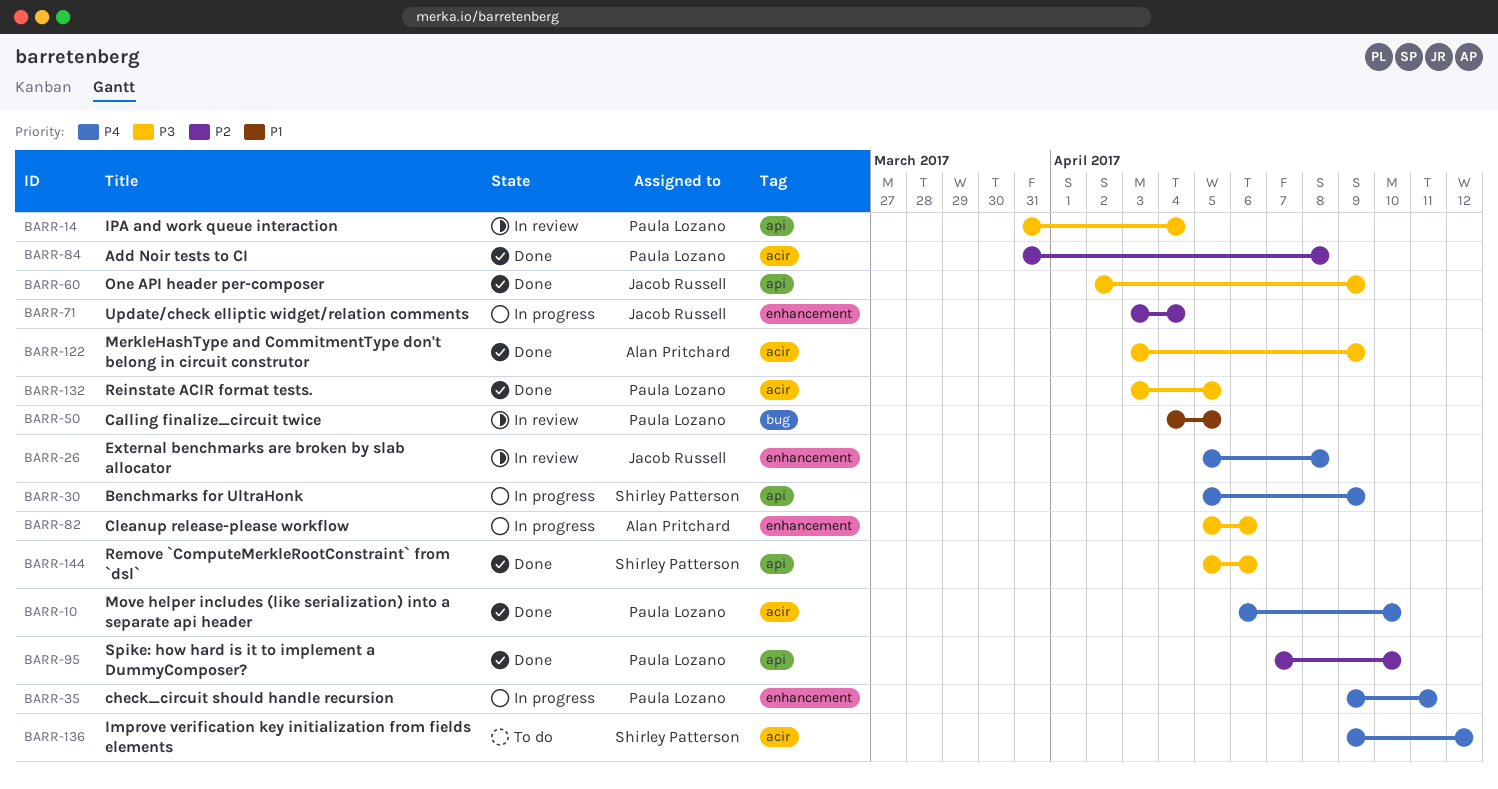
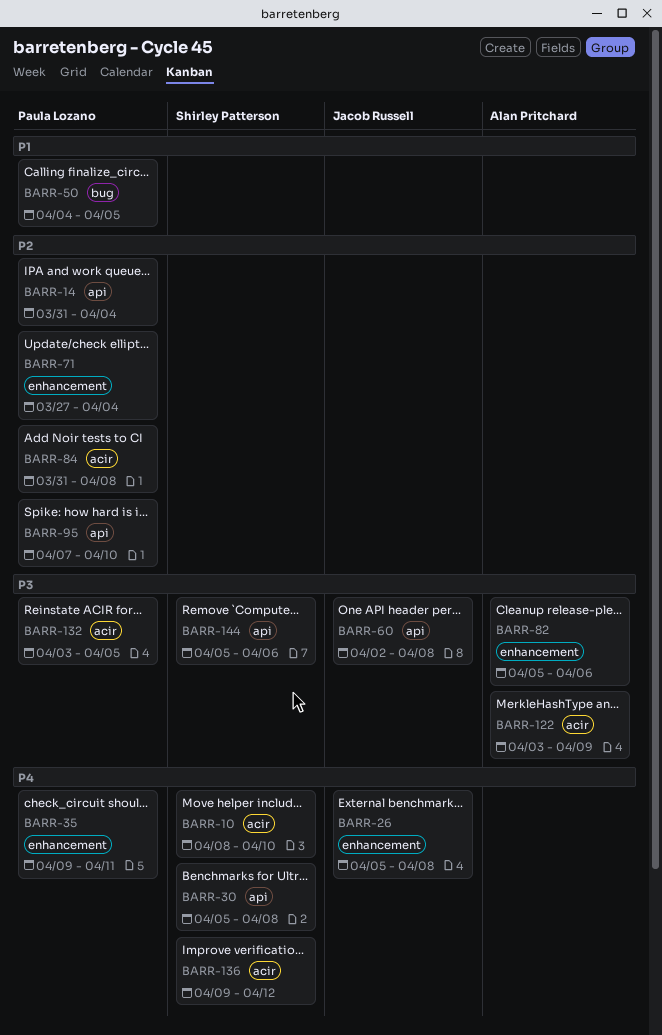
BARR-10, owner: Paula Lozano -> Shirley Patterson
BARR-10, start: Apr 6 -> Apr 8
BARR-14, priority: P3 -> P2
BARR-30, due: Apr 9 -> Apr 8
BARR-60, due: Apr 9 -> Apr 8
BARR-71, owner: Jacob Russell -> Paula Lozano
BARR-71, start: Apr 3 -> Mar 27

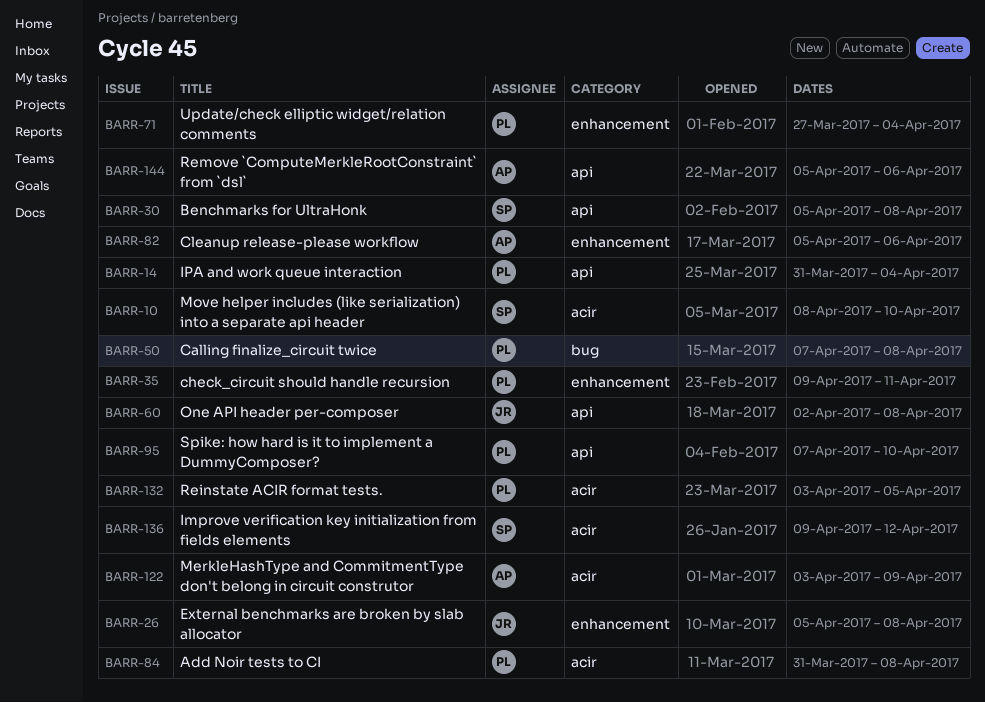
BARR-50, start: Apr 4 -> Apr 7
BARR-50, due: Apr 5 -> Apr 8
BARR-144, owner: Shirley Patterson -> Alan Pritchard

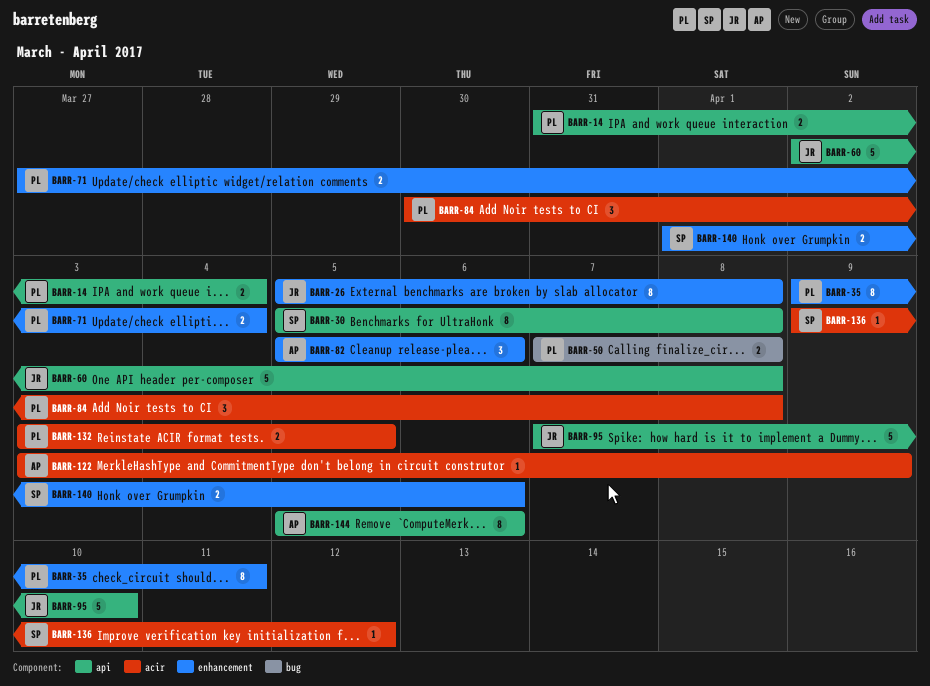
BARR-10: present -> none
BARR-84, start: Mar 31 -> Mar 30
BARR-95, owner: PL -> JR
BARR-140: none -> present

